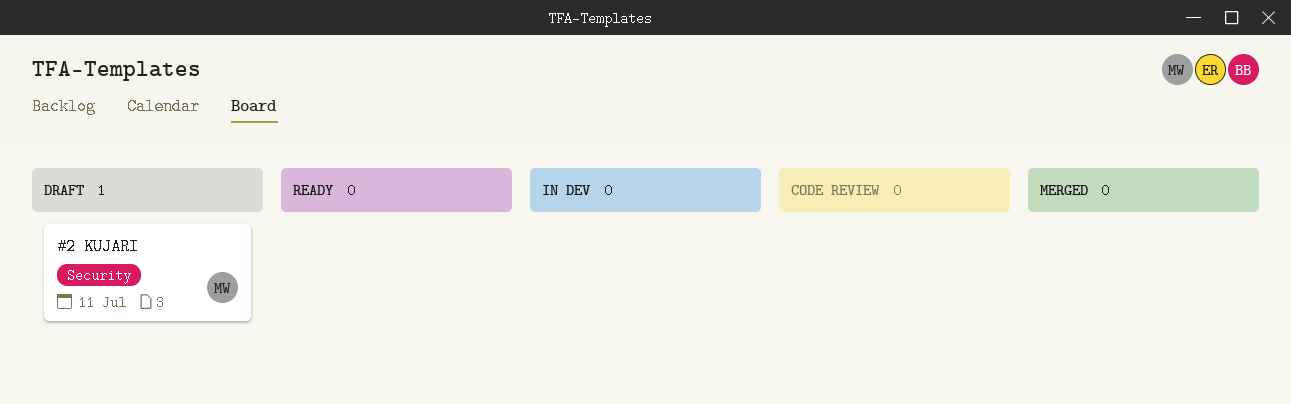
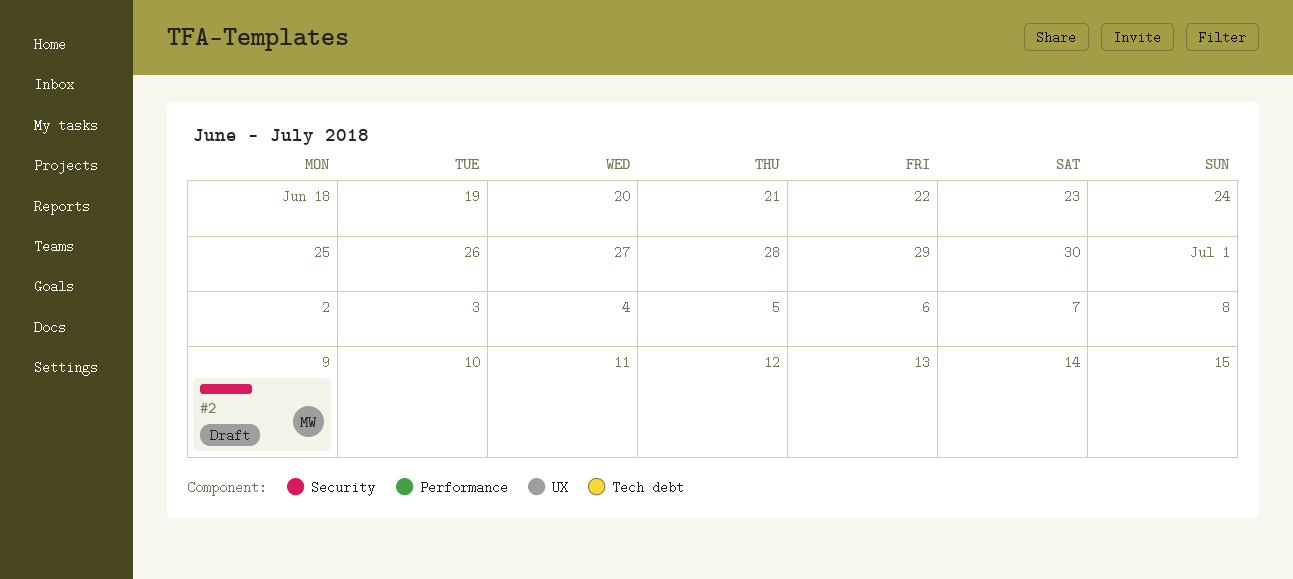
#2, due: Jul 11 -> Jul 9

